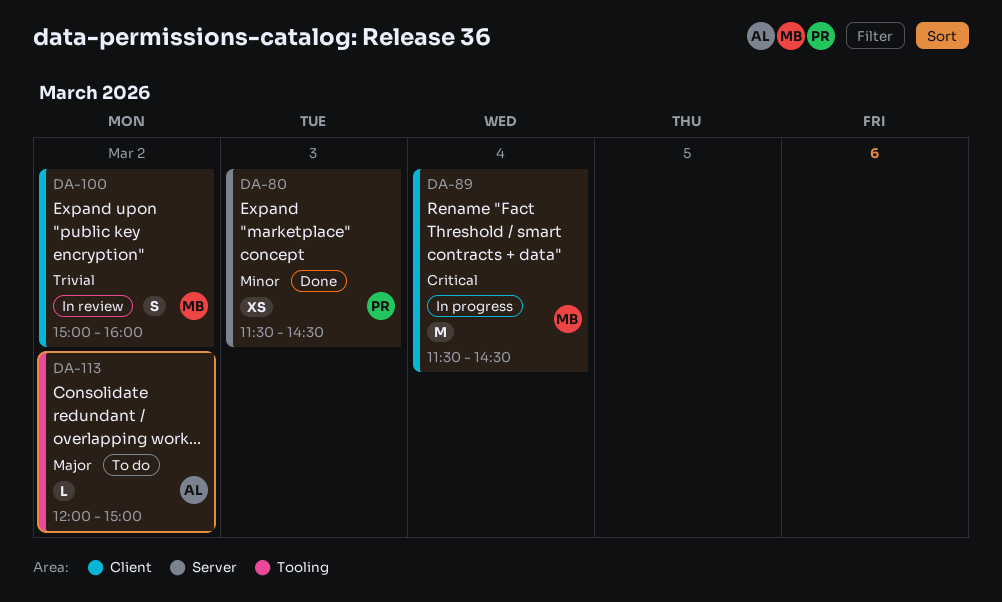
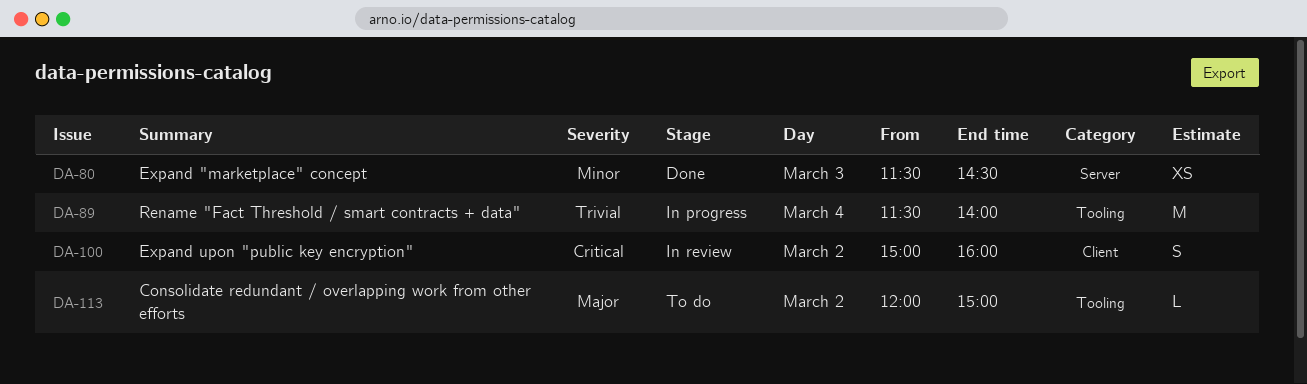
DA-89, priority: Critical -> Trivial
DA-89, label: Client -> Tooling
DA-89, ends: 14:30 -> 14:00
DA-100, priority: Trivial -> Critical

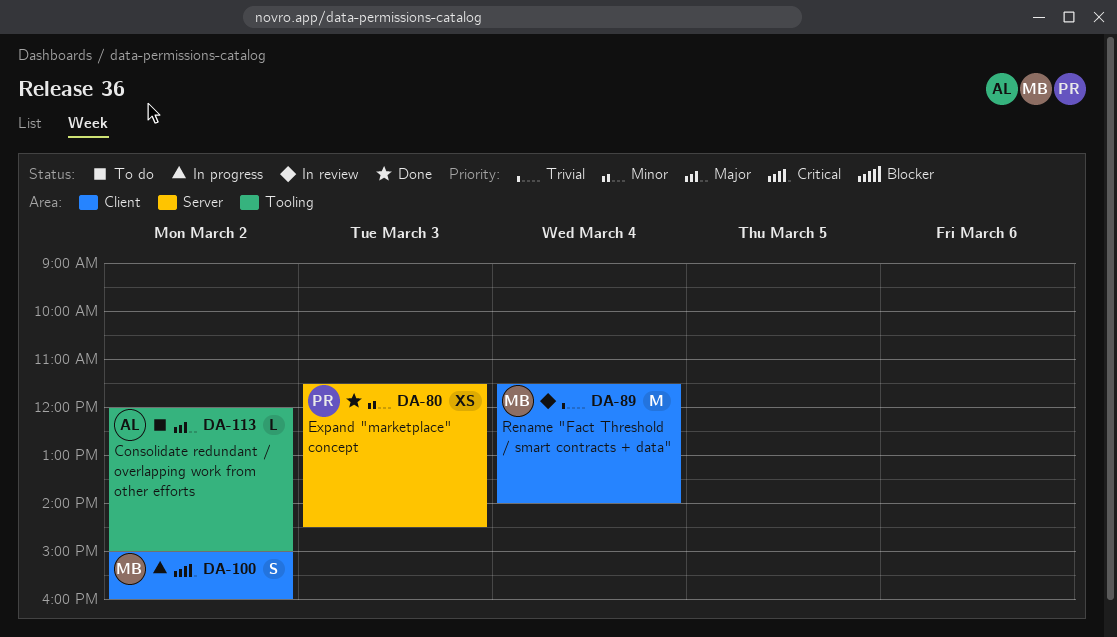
DA-89, status: In progress -> In review
DA-89, label: Tooling -> Client
DA-100, status: In review -> In progress

